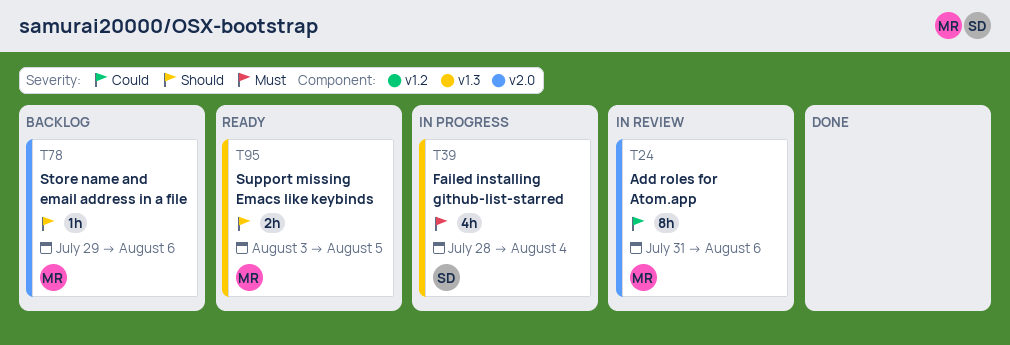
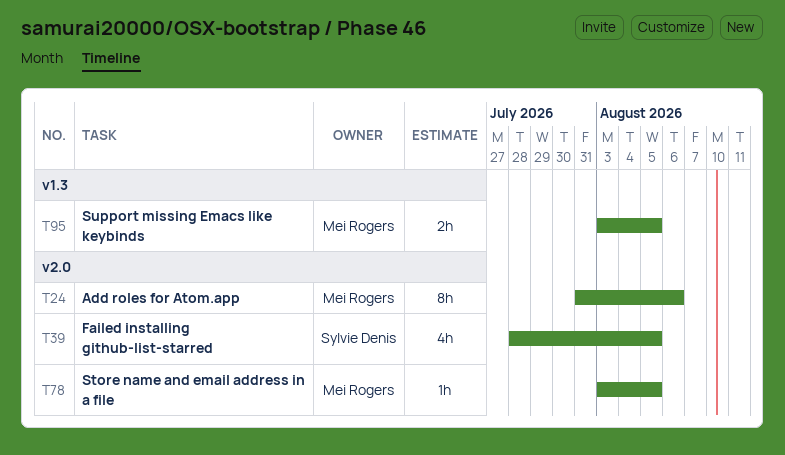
T39, label: v1.3 -> v2.0
T39, due: Aug 4 -> Aug 5
T78, start: Jul 29 -> Aug 3
T78, due: Aug 6 -> Aug 5

